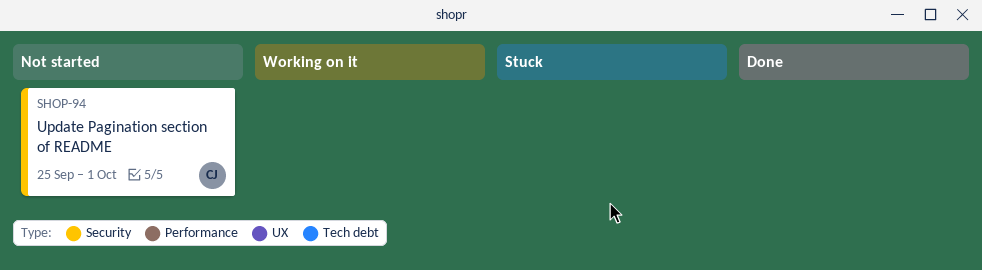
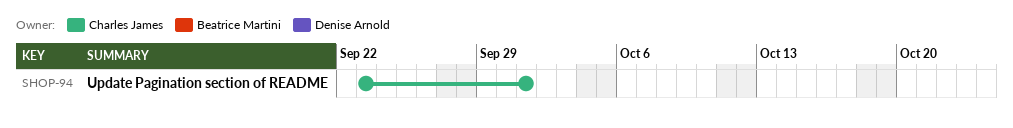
SHOP-94, start: Sep 25 -> Sep 23

